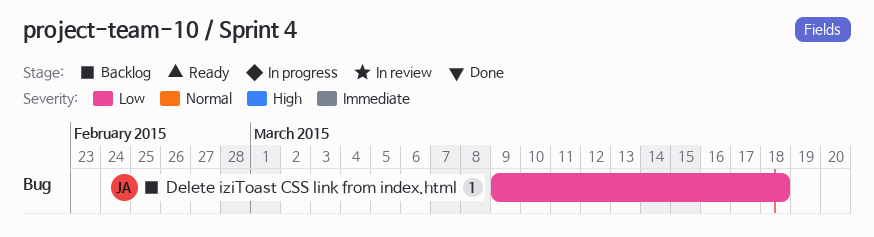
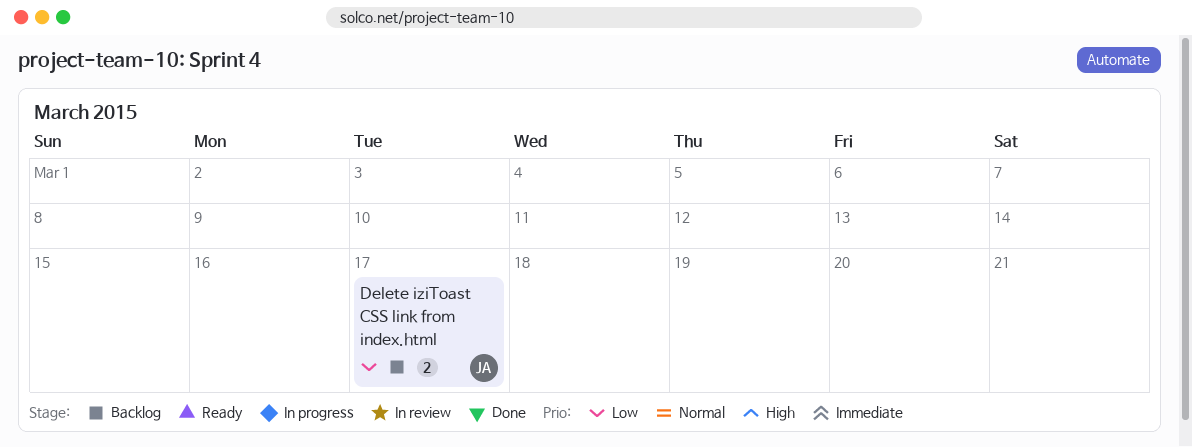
Delete iziToast CSS link from index.html, estimate: 1 -> 2
Delete iziToast CSS link from index.html, due: Mar 18 -> Mar 17

